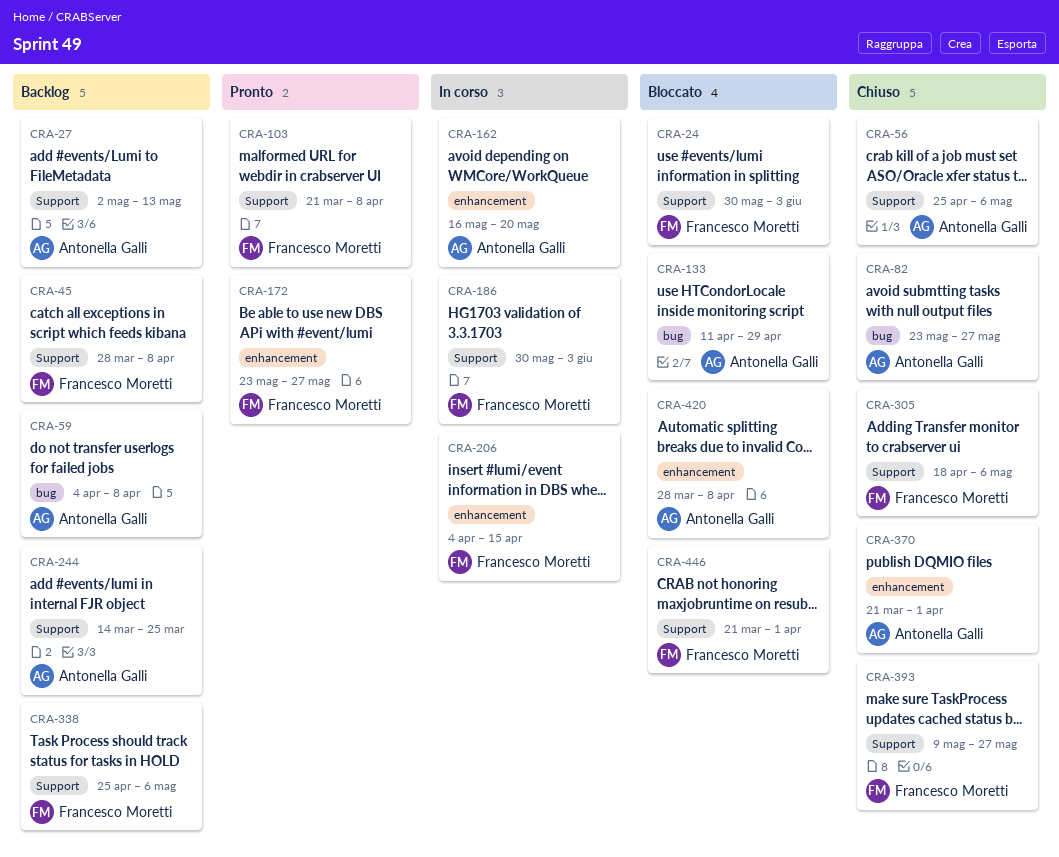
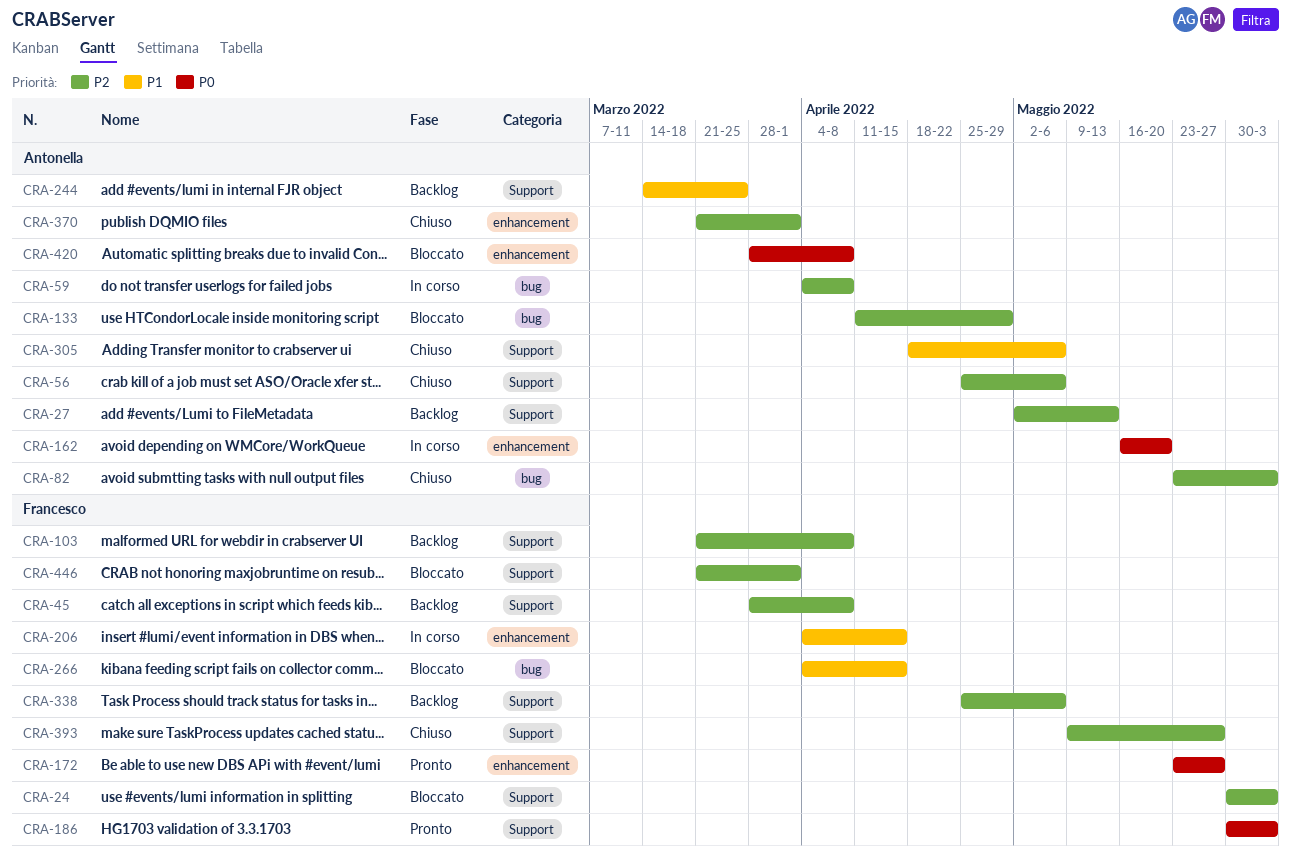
CRA-59, status: Backlog -> In corso
CRA-82, due: May 27 -> Jun 3
CRA-103, status: Pronto -> Backlog
CRA-186, status: In corso -> Pronto
CRA-266: none -> present
CRA-305, owner: Francesco Moretti -> Antonella Galli

